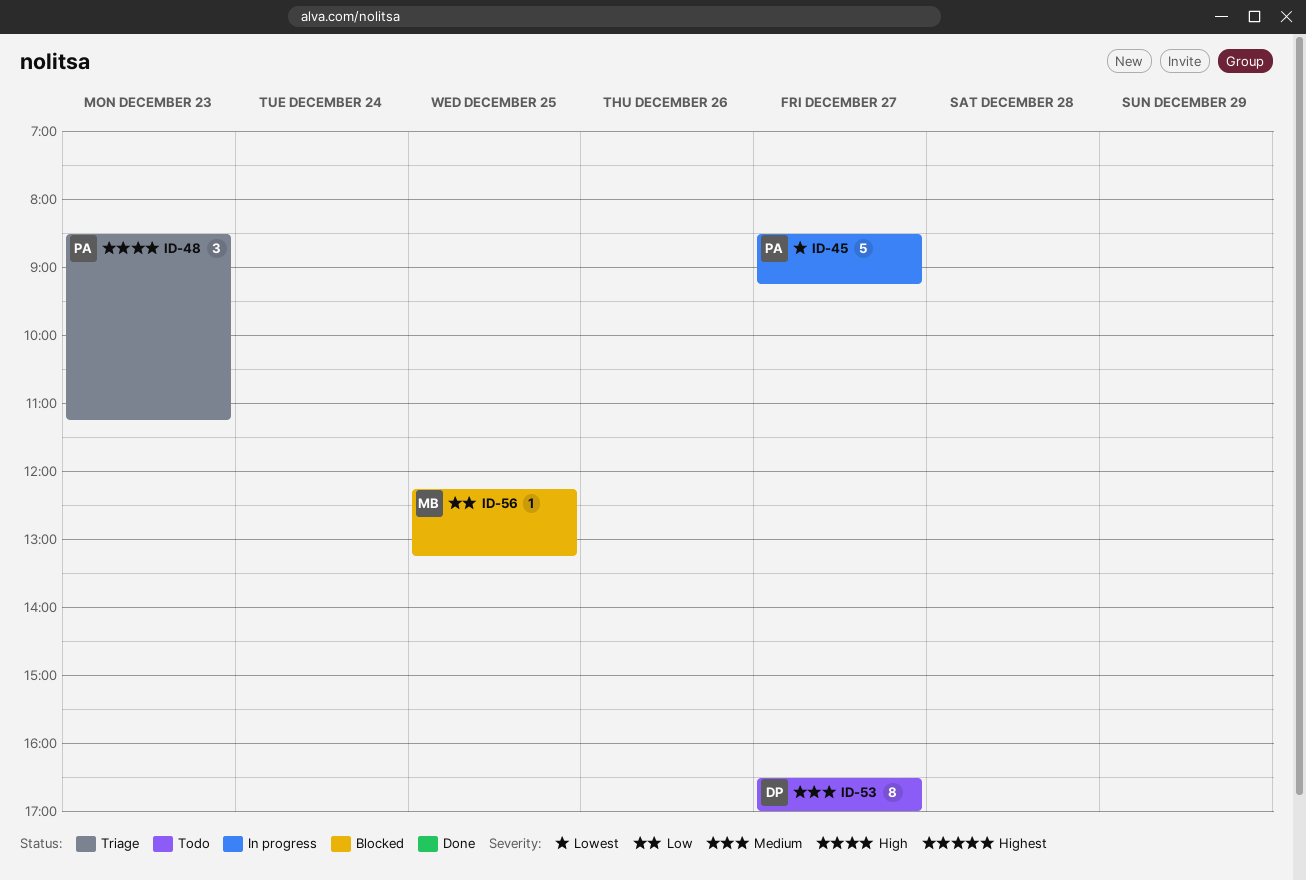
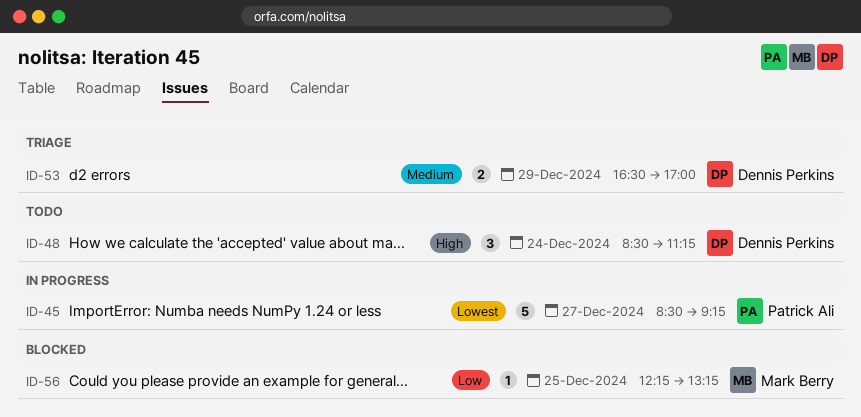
ID-48, status: Triage -> Todo
ID-48, owner: Patrick Ali -> Dennis Perkins
ID-48, day: Dec 23 -> Dec 24
ID-53, status: Todo -> Triage
ID-53, estimate: 8 -> 2
ID-53, day: Dec 27 -> Dec 29

